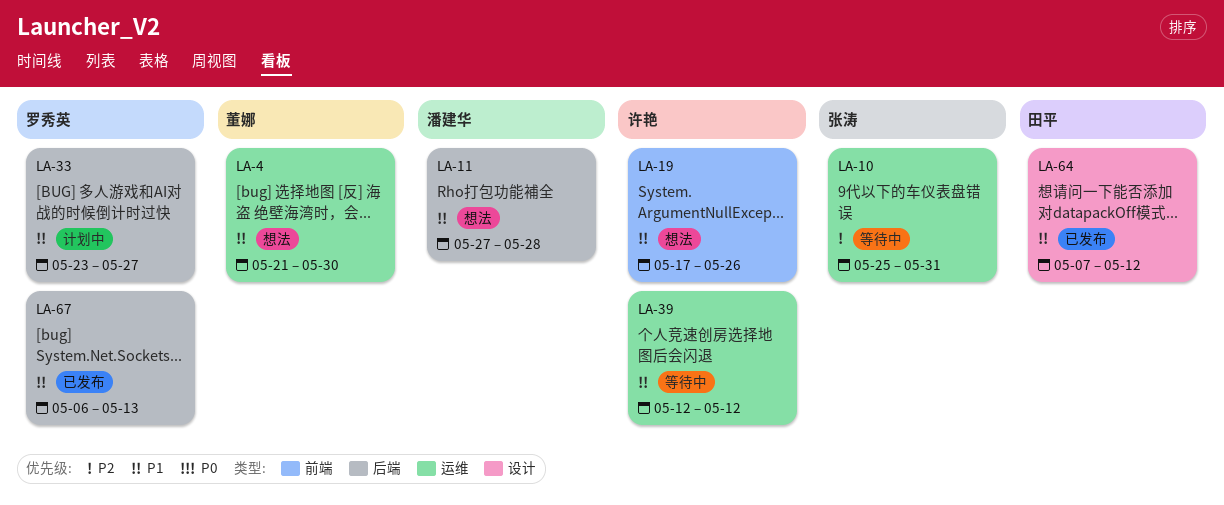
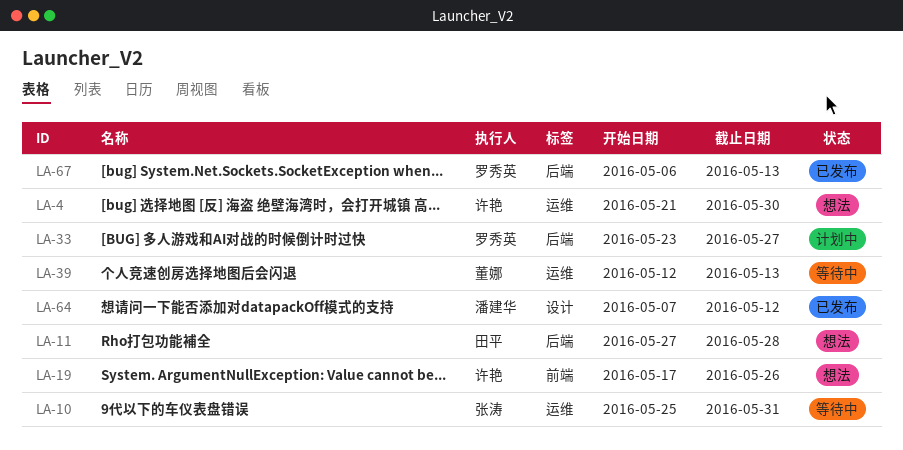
LA-4, owner: 董娜 -> 许艳
LA-11, owner: 潘建华 -> 田平
LA-39, owner: 许艳 -> 董娜
LA-39, due: May 12 -> May 13
LA-64, owner: 田平 -> 潘建华

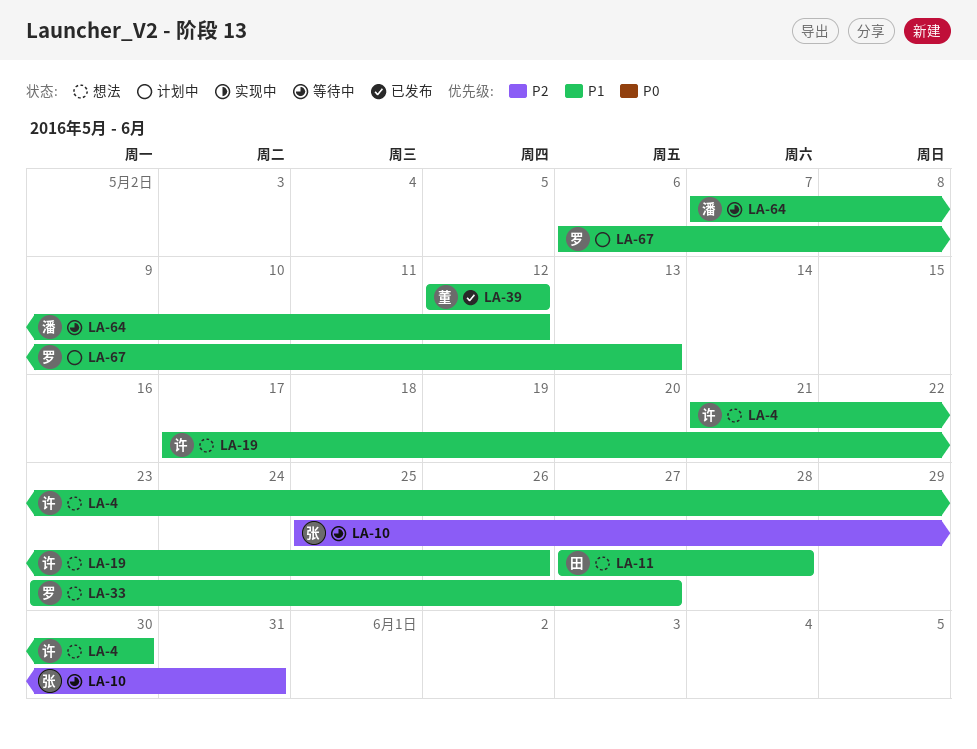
LA-33, status: 计划中 -> 想法
LA-39, status: 等待中 -> 已发布
LA-39, due: May 13 -> May 12
LA-64, status: 已发布 -> 等待中
LA-67, status: 已发布 -> 计划中

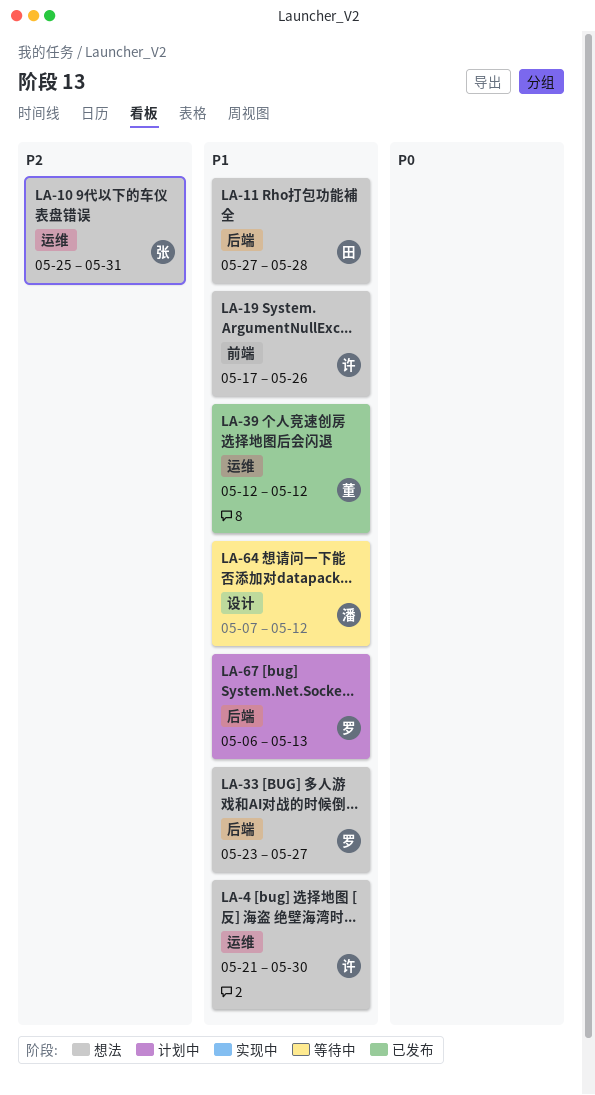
LA-10, status: 等待中 -> 想法

